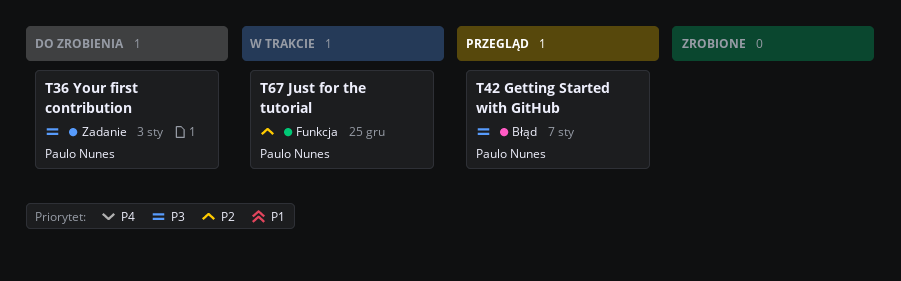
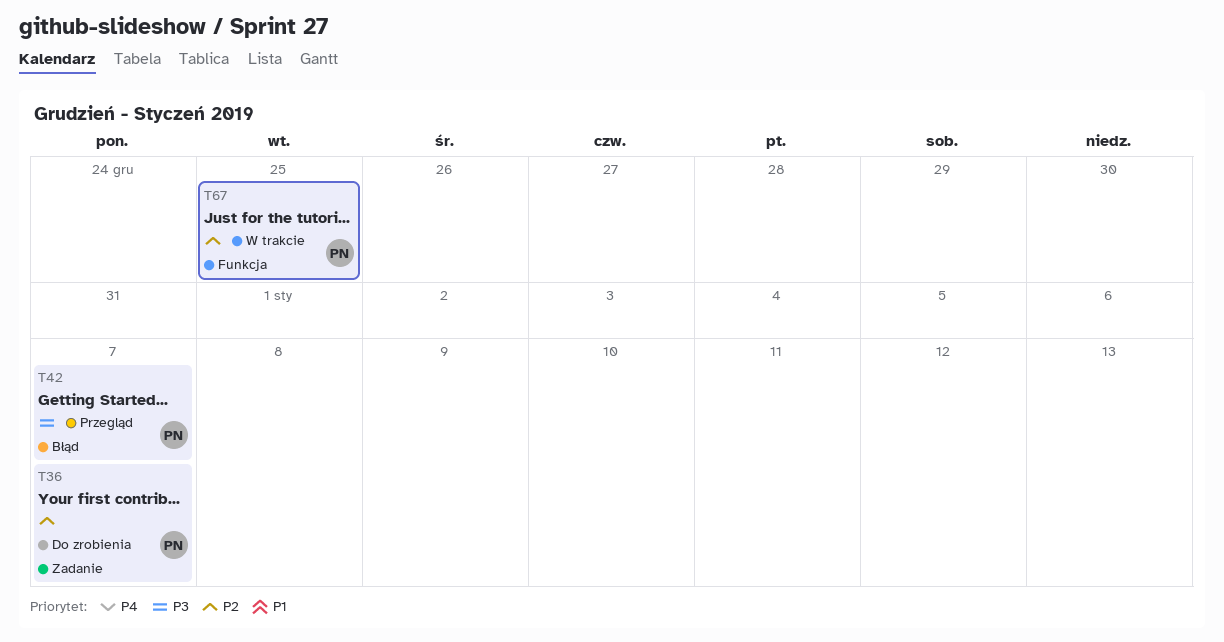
T36, priority: P3 -> P2
T36, due: Jan 3 -> Jan 7

